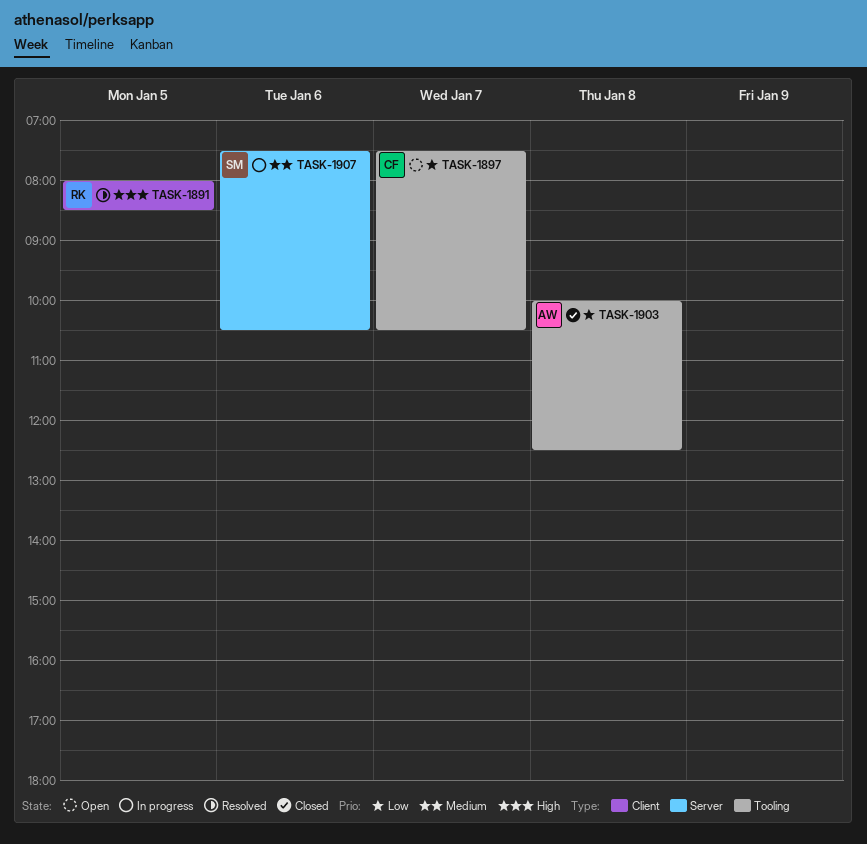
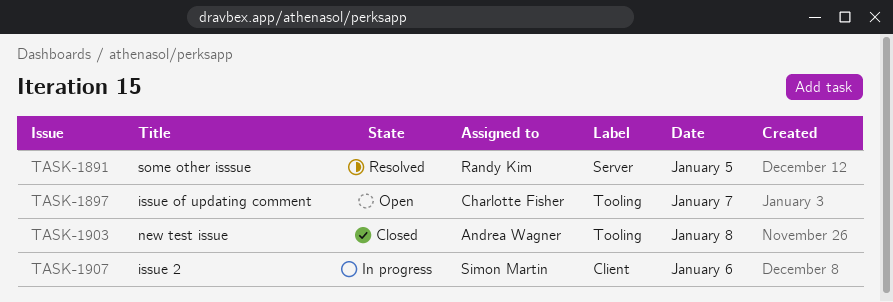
TASK-1891, label: Client -> Server
TASK-1907, label: Server -> Client

